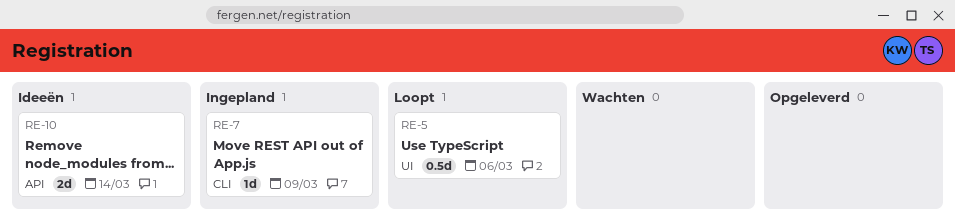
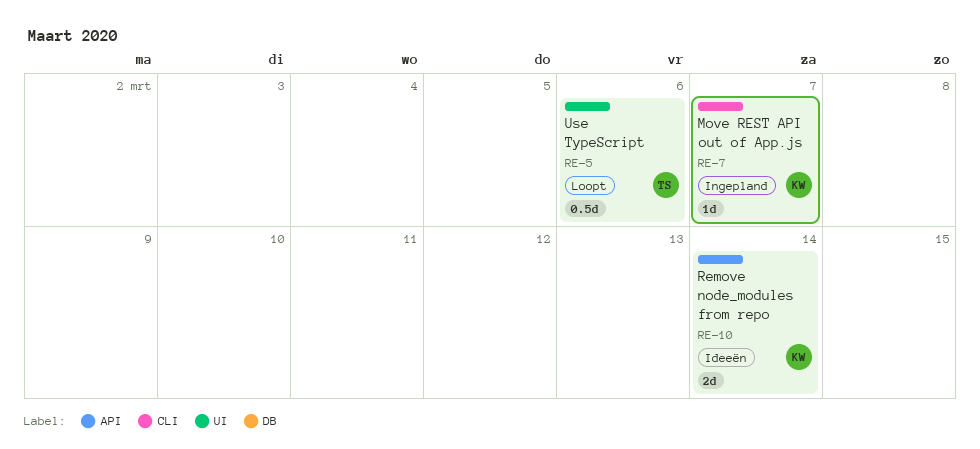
RE-7, due: Mar 9 -> Mar 7

